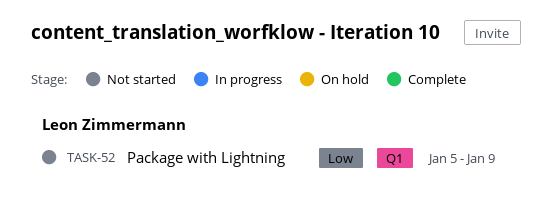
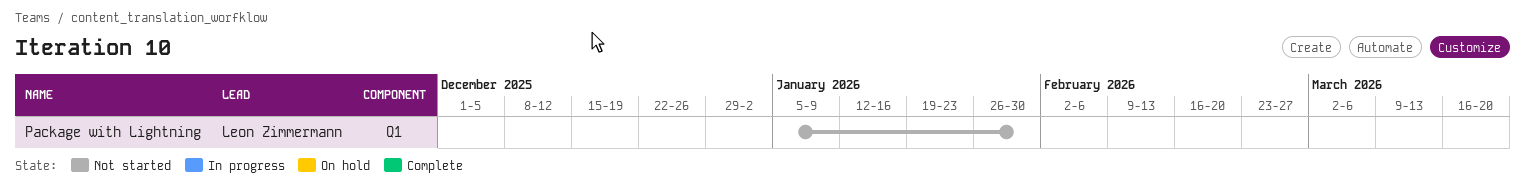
Package with Lightning, due: Jan 9 -> Jan 30

